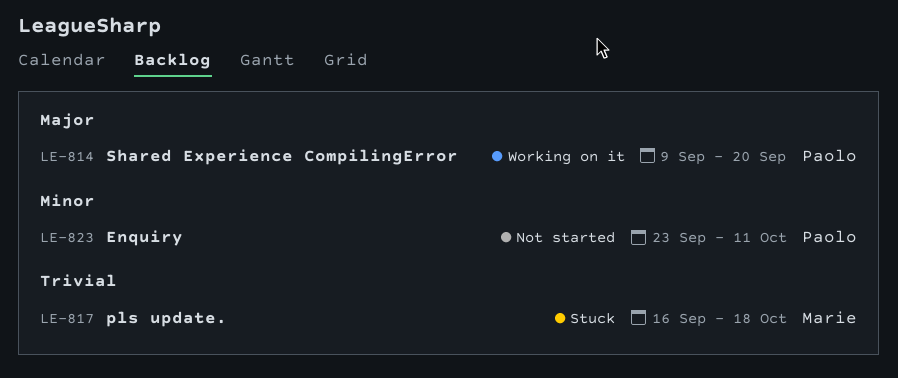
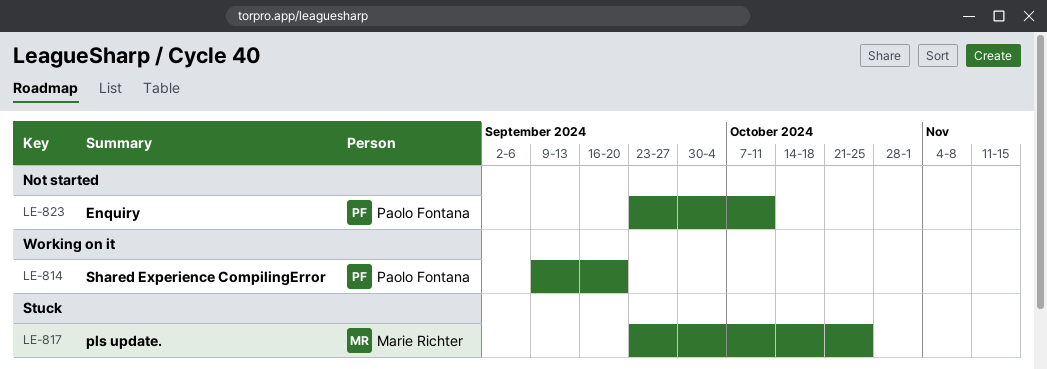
LE-817, start: Sep 16 -> Sep 23
LE-817, due: Oct 18 -> Oct 25

